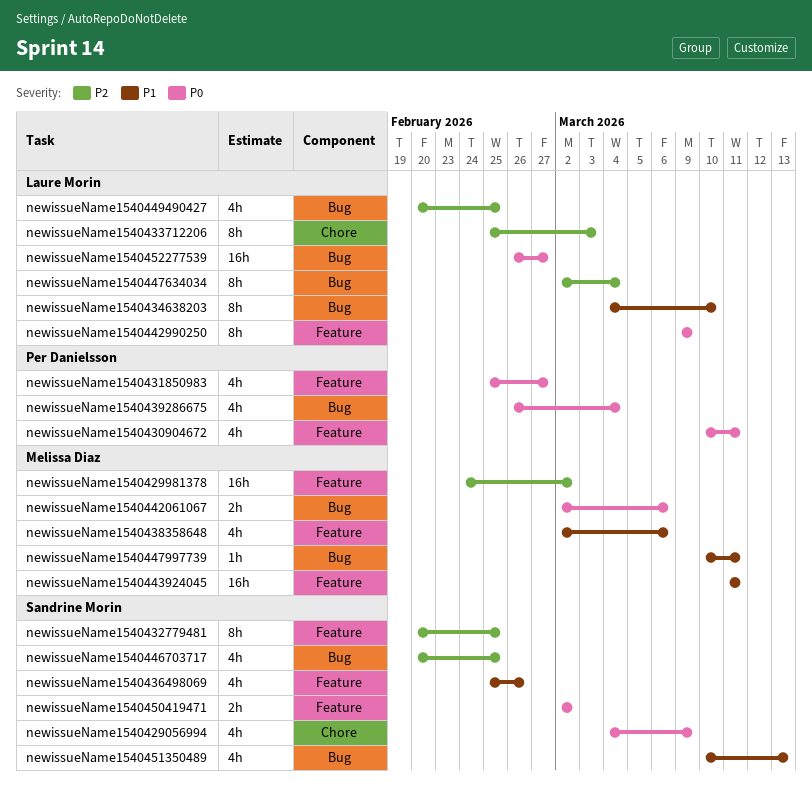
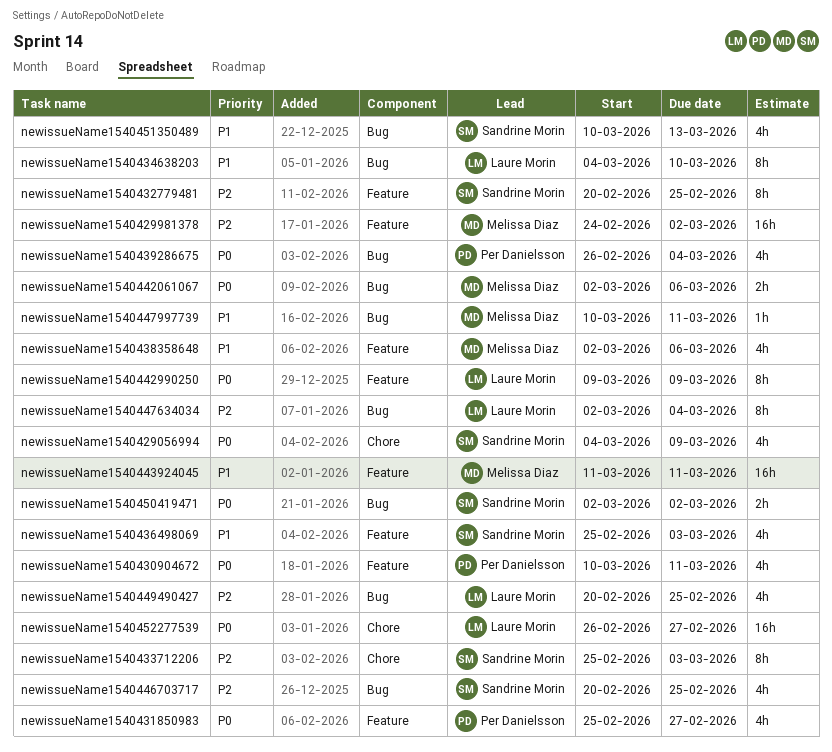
newissueName1540433712206, owner: Laure Morin -> Sandrine Morin
newissueName1540436498069, due: Feb 26 -> Mar 3
newissueName1540450419471, label: Feature -> Bug
newissueName1540452277539, label: Bug -> Chore

